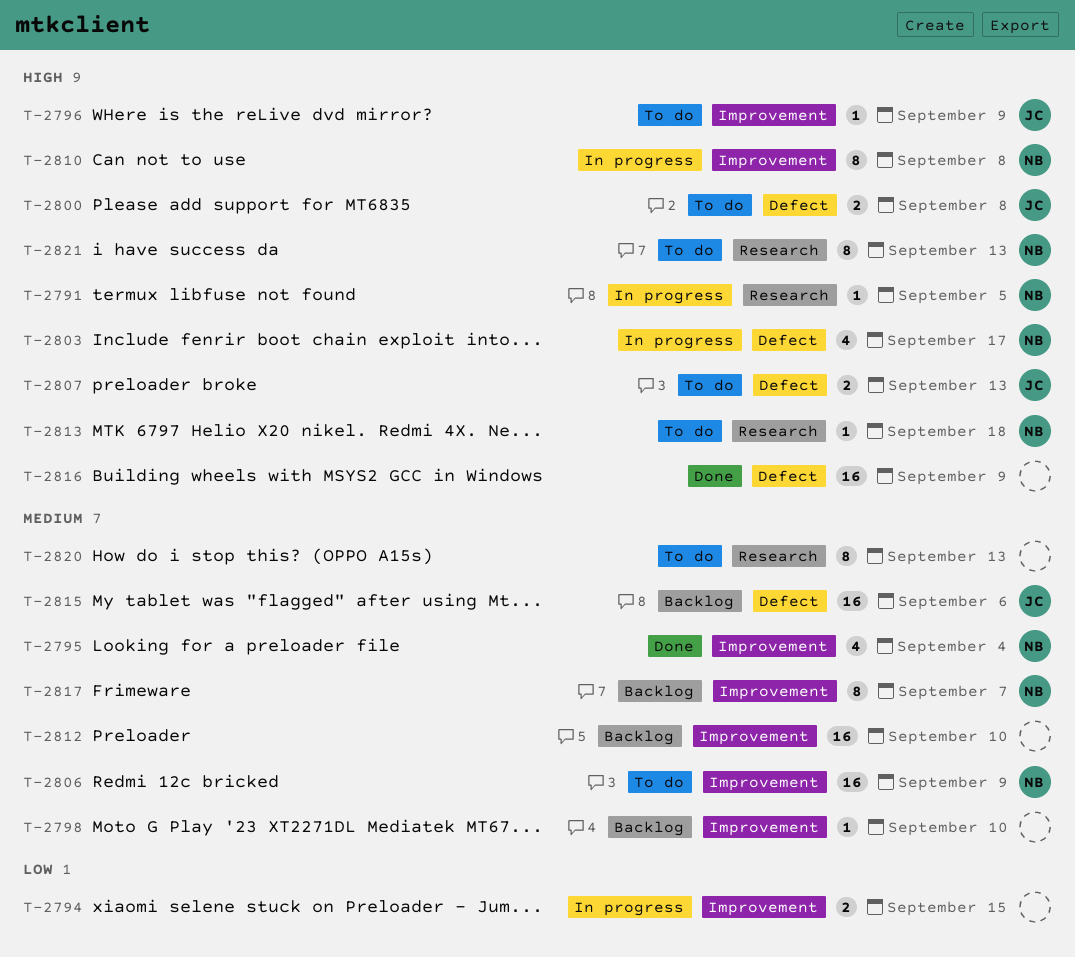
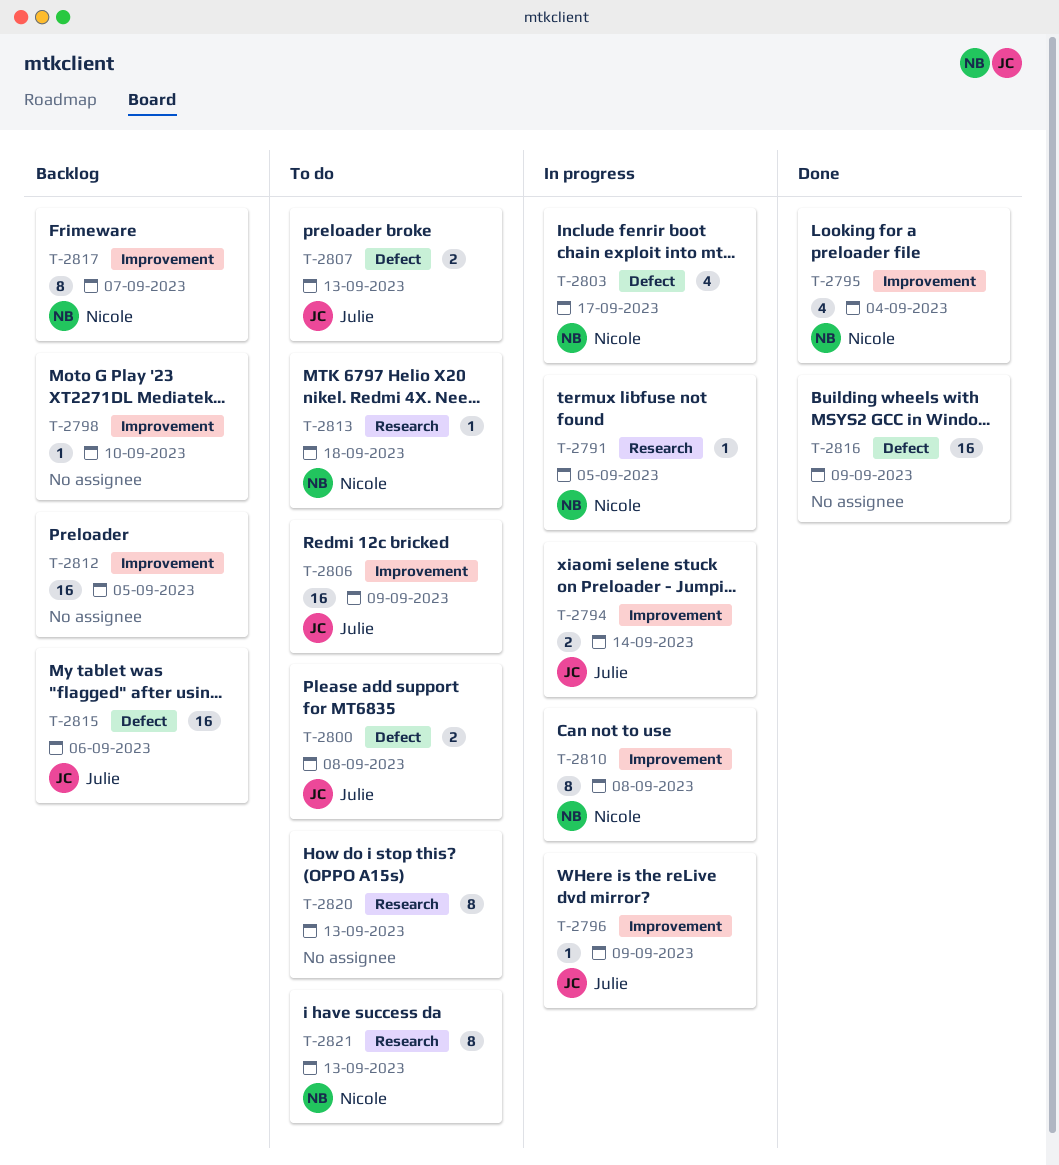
T-2794, owner: none -> Julie
T-2794, due: Sep 15 -> Sep 14
T-2796, status: To do -> In progress
T-2806, owner: Nicole -> Julie
T-2812, due: Sep 10 -> Sep 5

